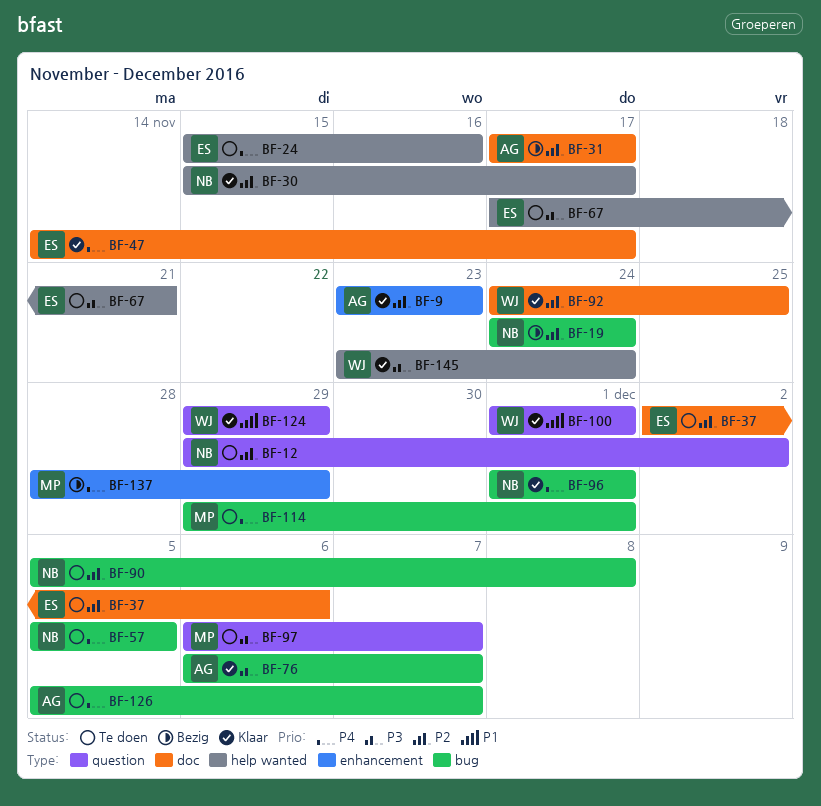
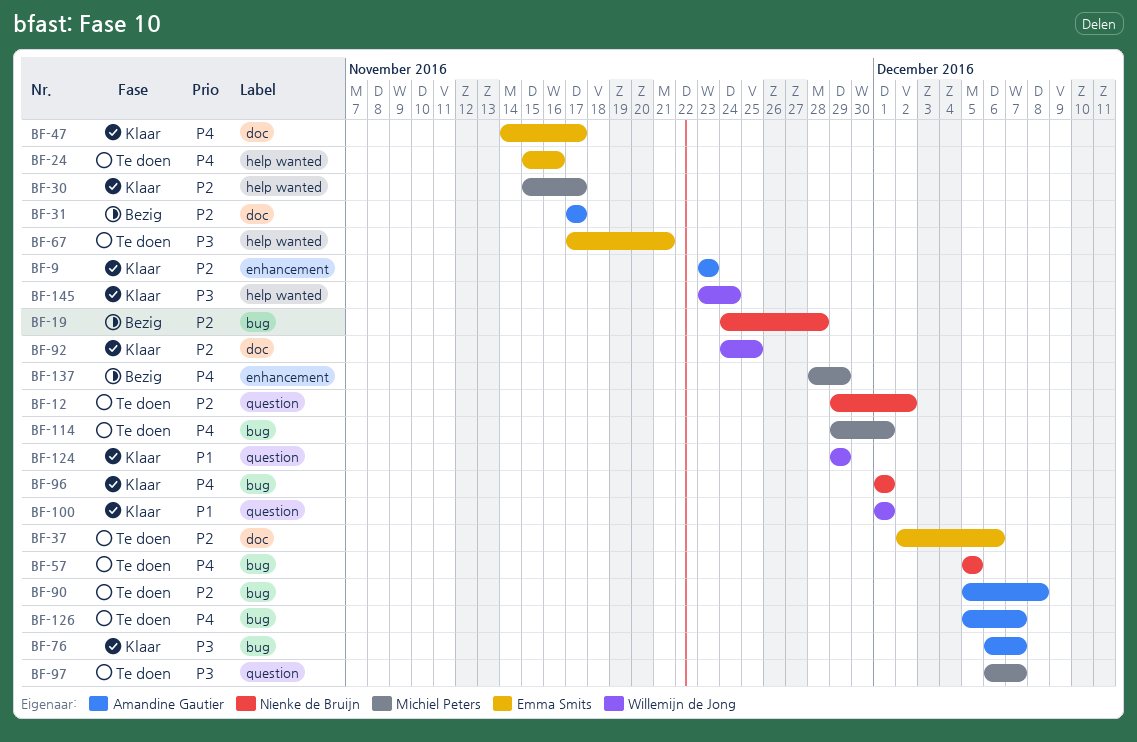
BF-19, due: Nov 24 -> Nov 28
BF-30, owner: Nienke de Bruijn -> Michiel Peters
BF-90, owner: Nienke de Bruijn -> Amandine Gautier

